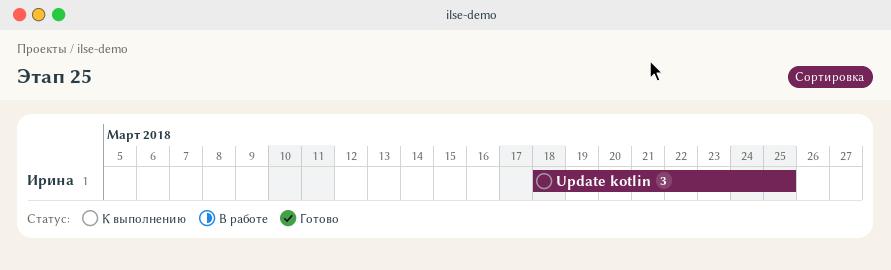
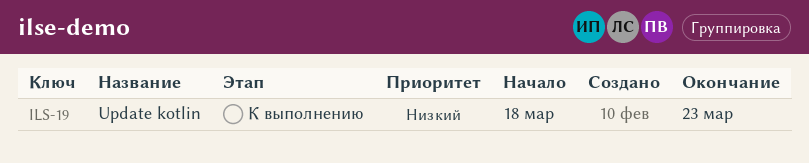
Update kotlin, due: Mar 25 -> Mar 23

